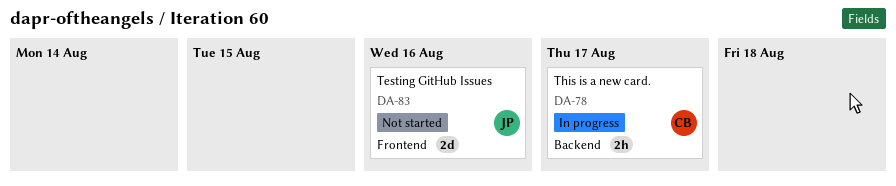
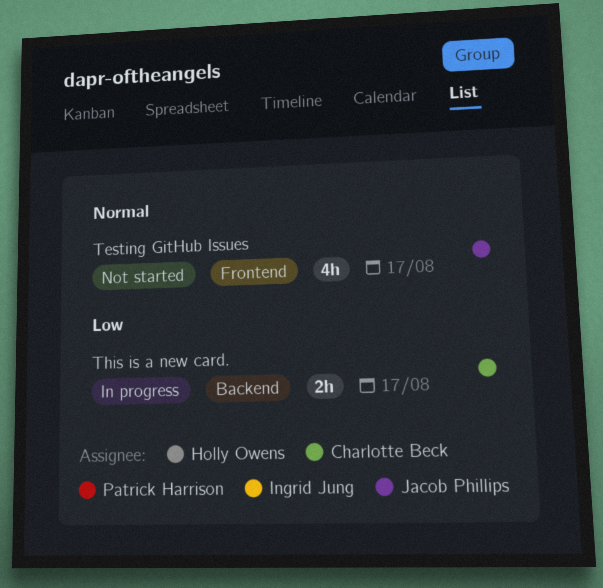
Testing GitHub Issues, estimate: 2d -> 4h
Testing GitHub Issues, due: Aug 16 -> Aug 17

